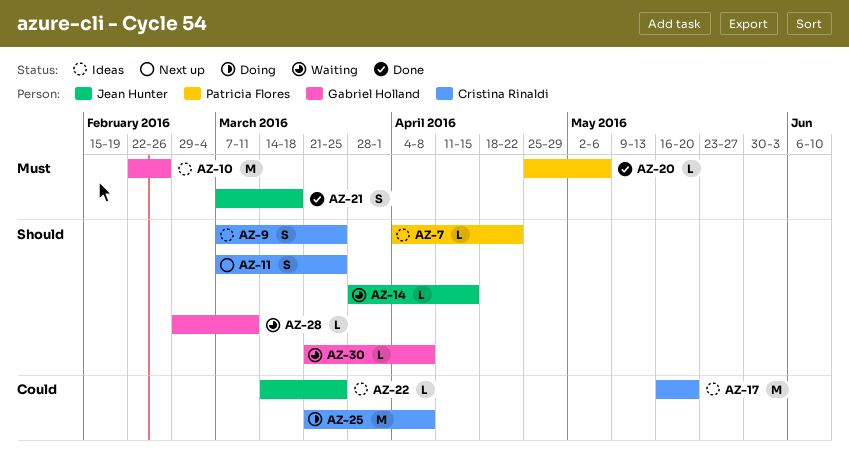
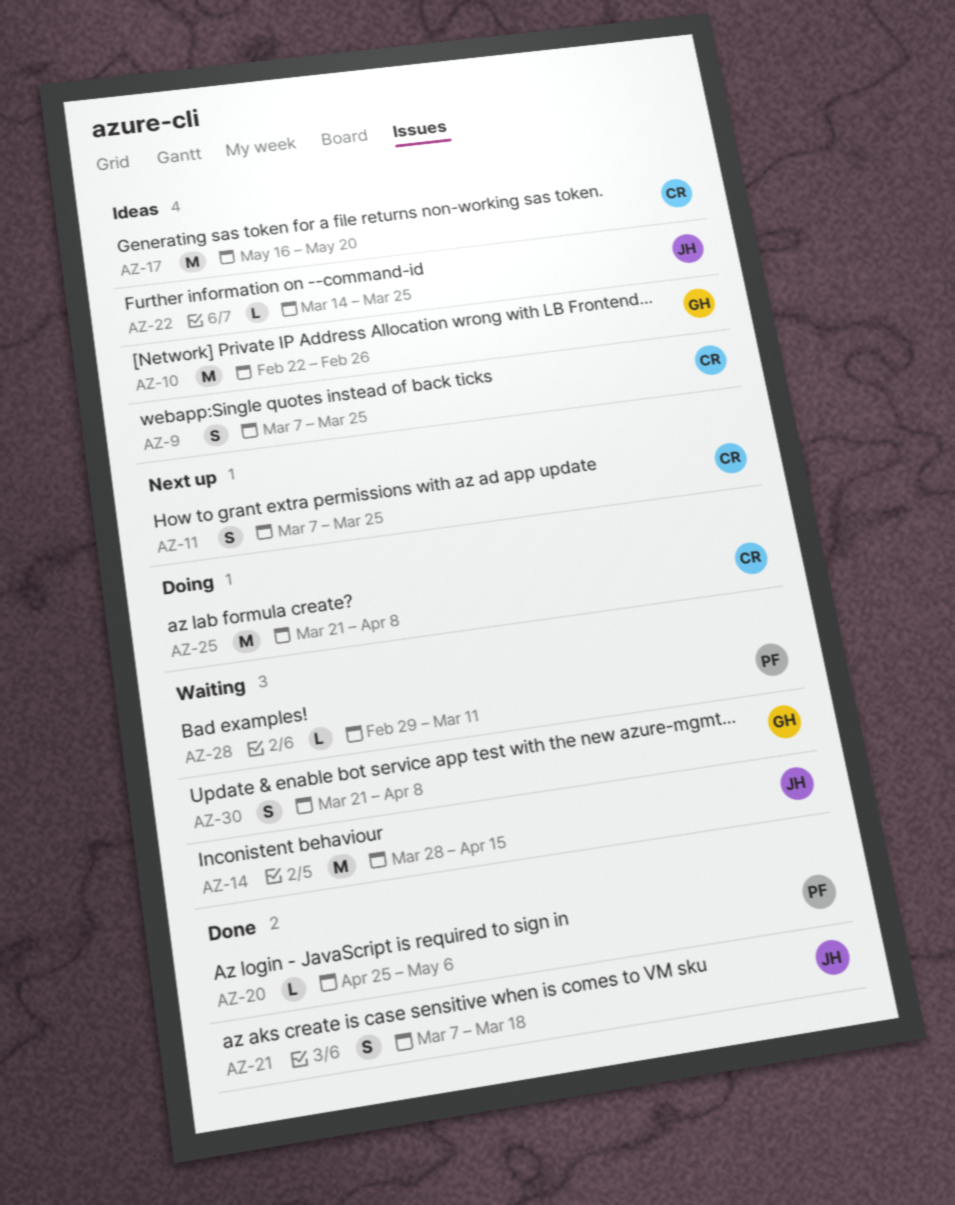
AZ-7: present -> none
AZ-14, estimate: L -> M
AZ-28, owner: Gabriel Holland -> Patricia Flores
AZ-30, estimate: L -> S

